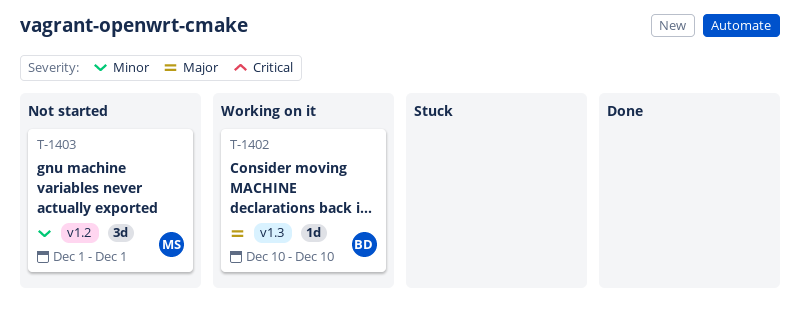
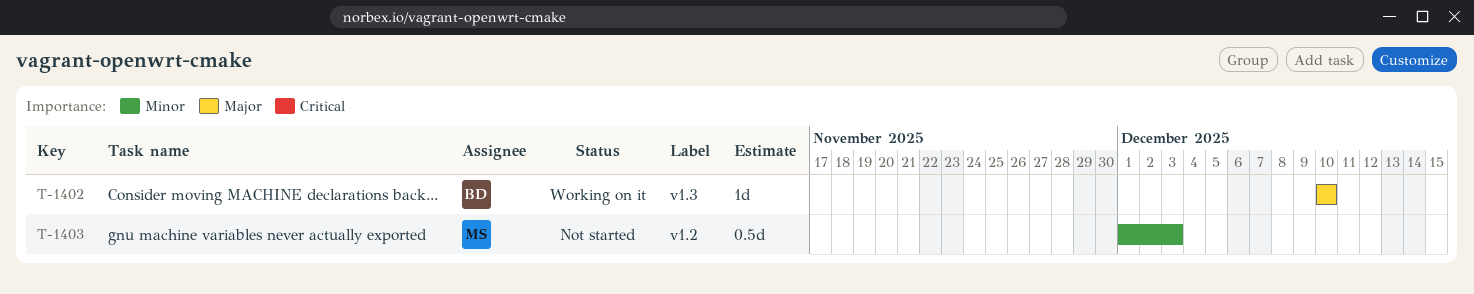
T-1403, estimate: 3d -> 0.5d
T-1403, due: Dec 1 -> Dec 3

